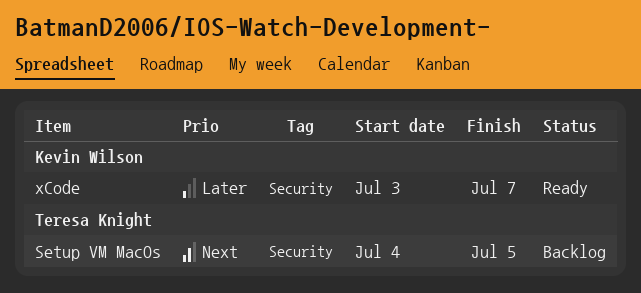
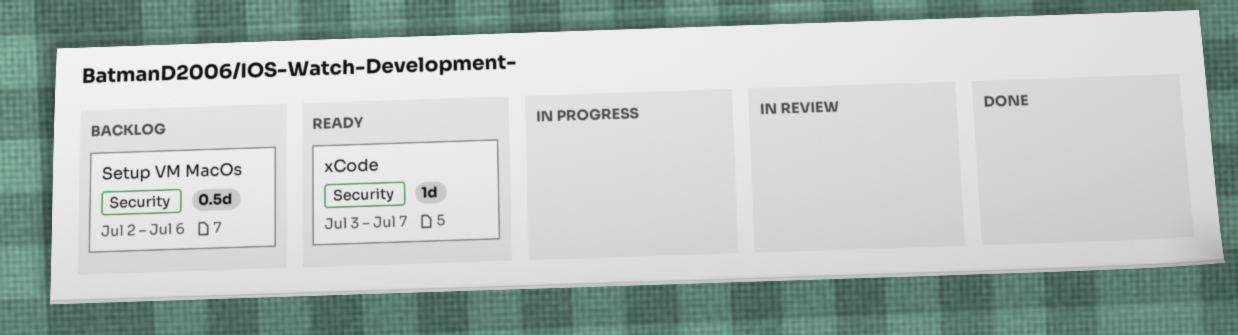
Setup VM MacOs, start: Jul 4 -> Jul 2
Setup VM MacOs, due: Jul 5 -> Jul 6

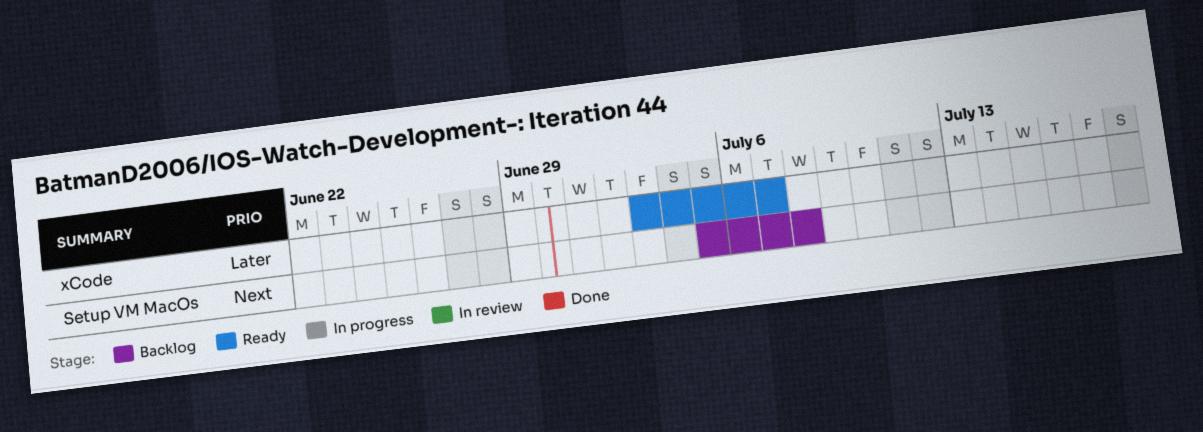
Setup VM MacOs, start: Jul 2 -> Jul 5
Setup VM MacOs, due: Jul 6 -> Jul 8

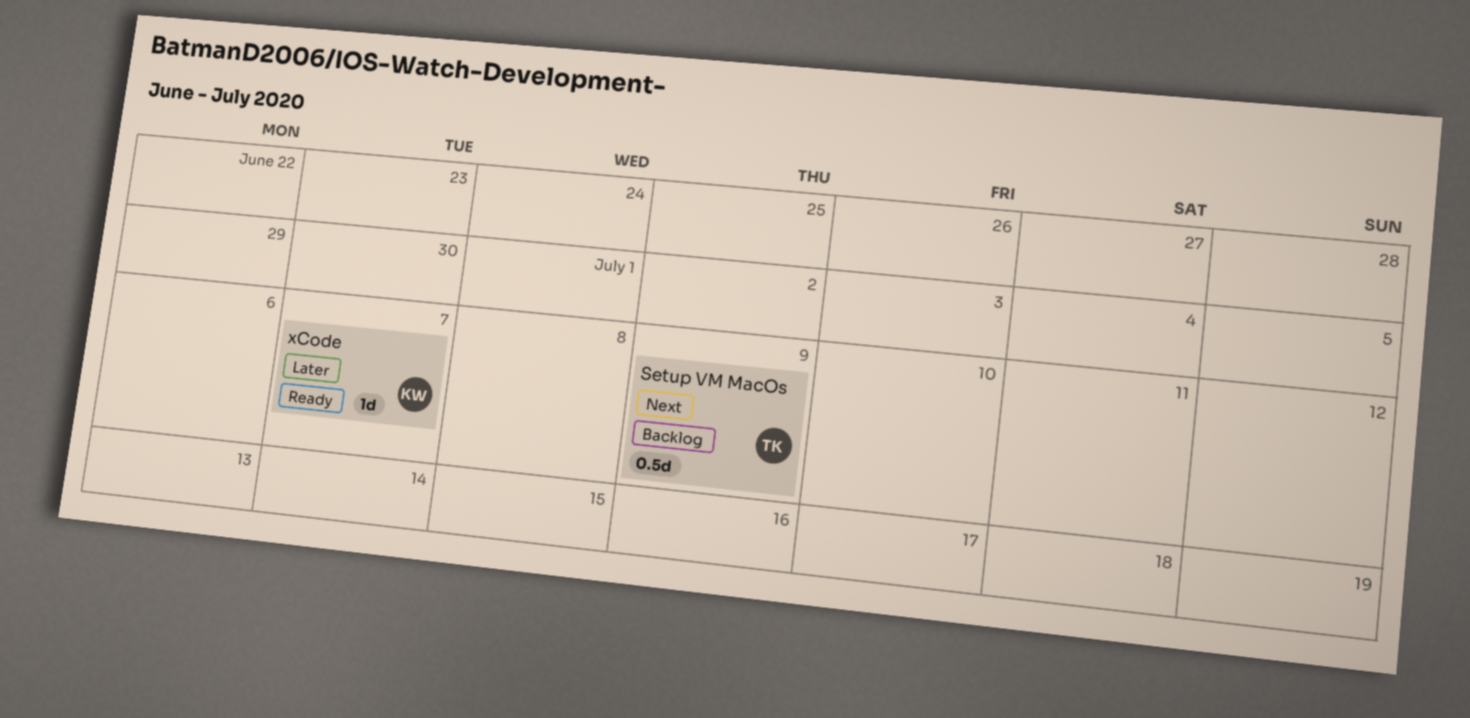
Setup VM MacOs, due: Jul 8 -> Jul 9

